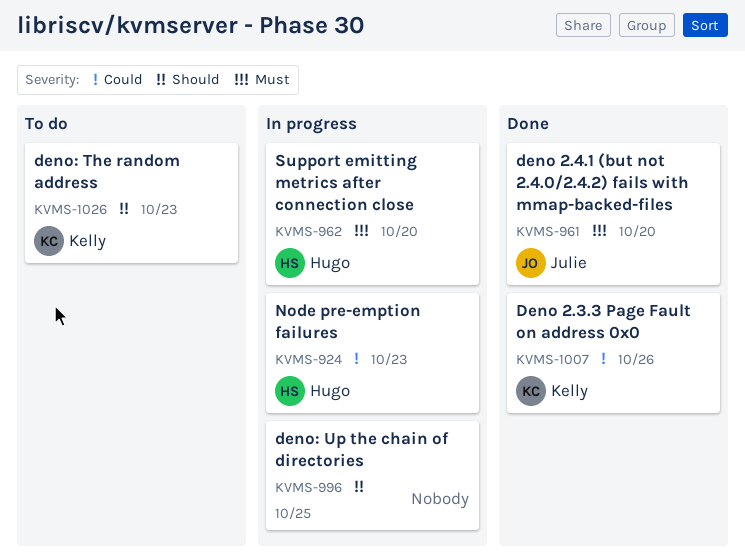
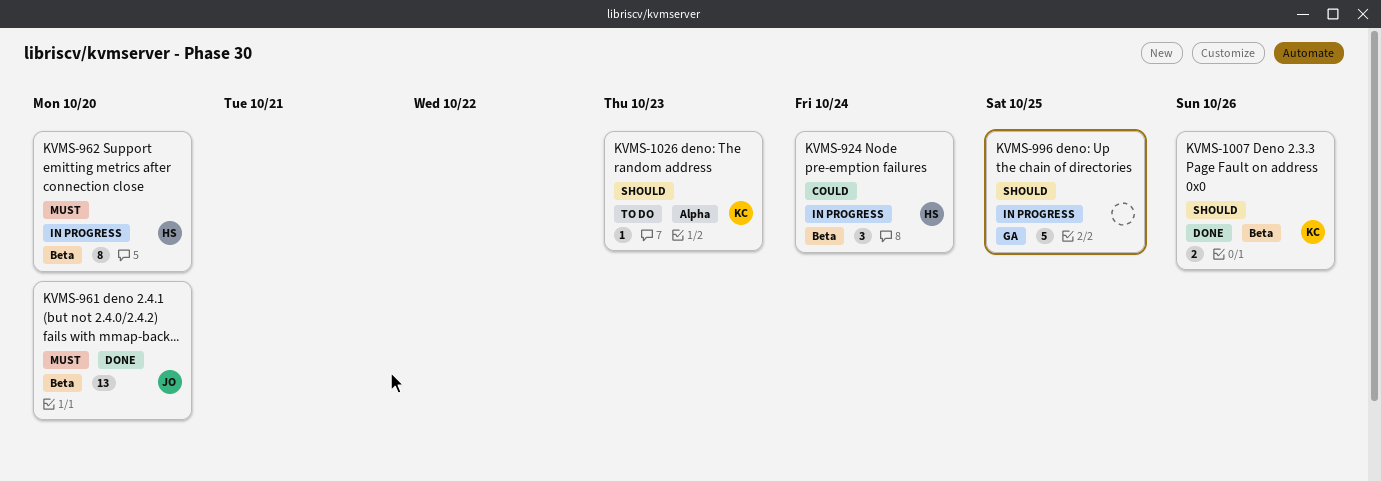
KVMS-924, due: Oct 23 -> Oct 24
KVMS-1007, priority: Could -> Should

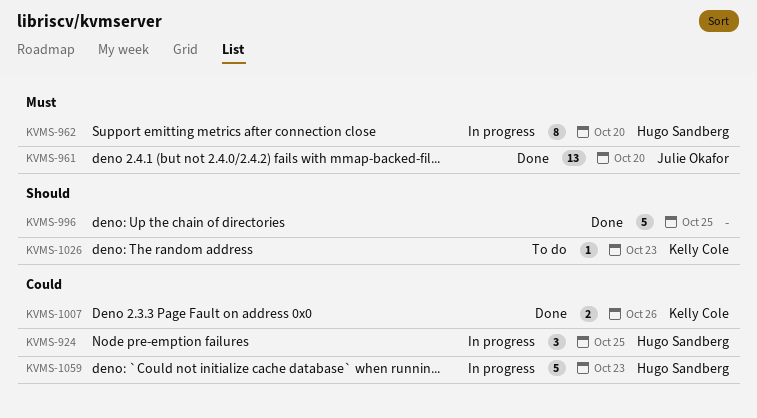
KVMS-924, due: Oct 24 -> Oct 25
KVMS-996, status: In progress -> Done
KVMS-1007, priority: Should -> Could
KVMS-1059: none -> present

